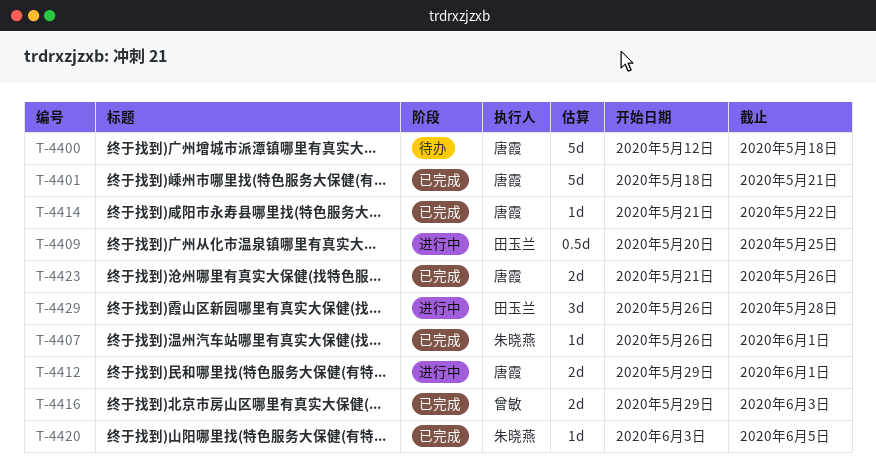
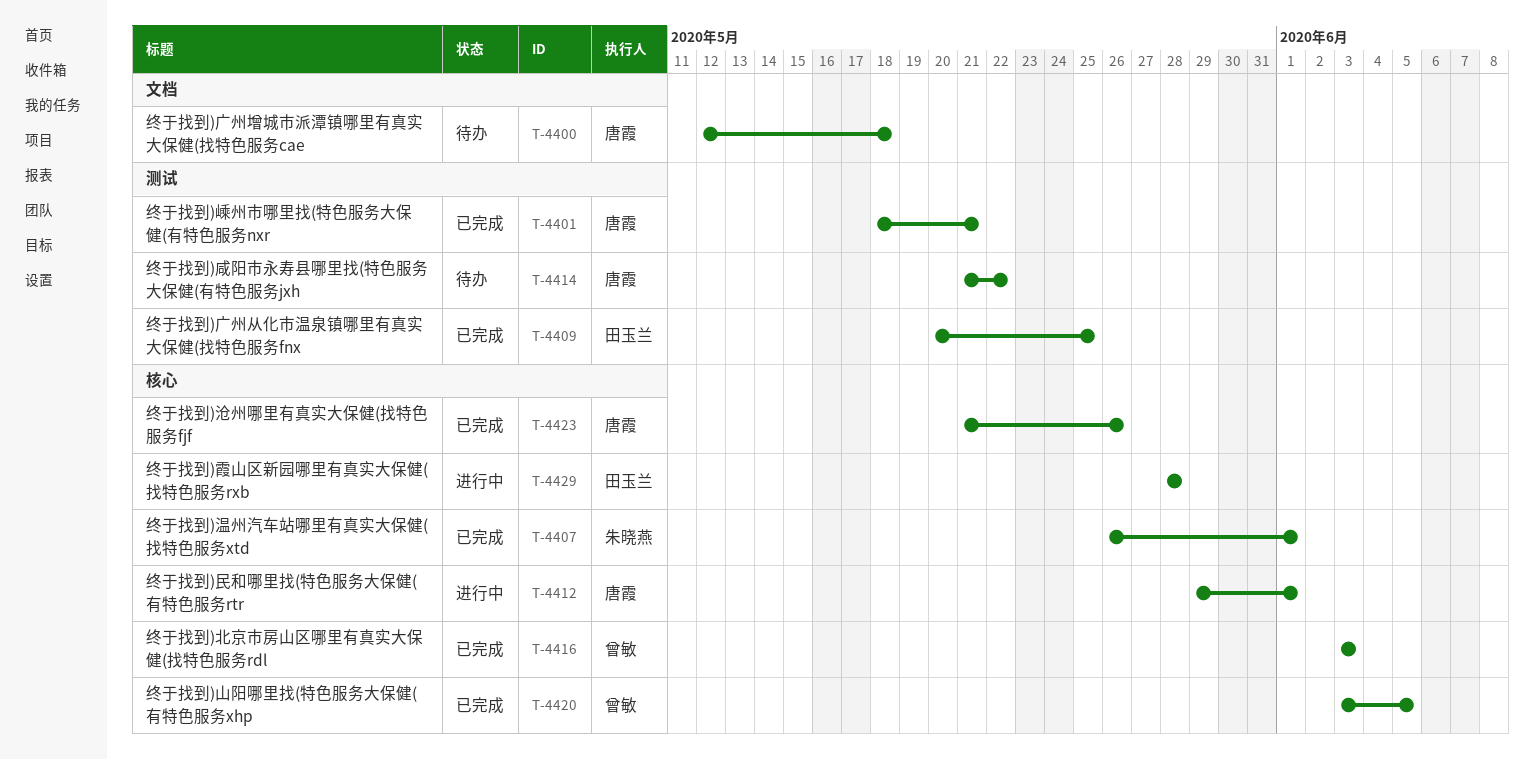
T-4409, status: 进行中 -> 已完成
T-4414, status: 已完成 -> 待办
T-4416, start: May 29 -> Jun 3
T-4420, owner: 朱晓燕 -> 曾敏
T-4429, start: May 26 -> May 28

